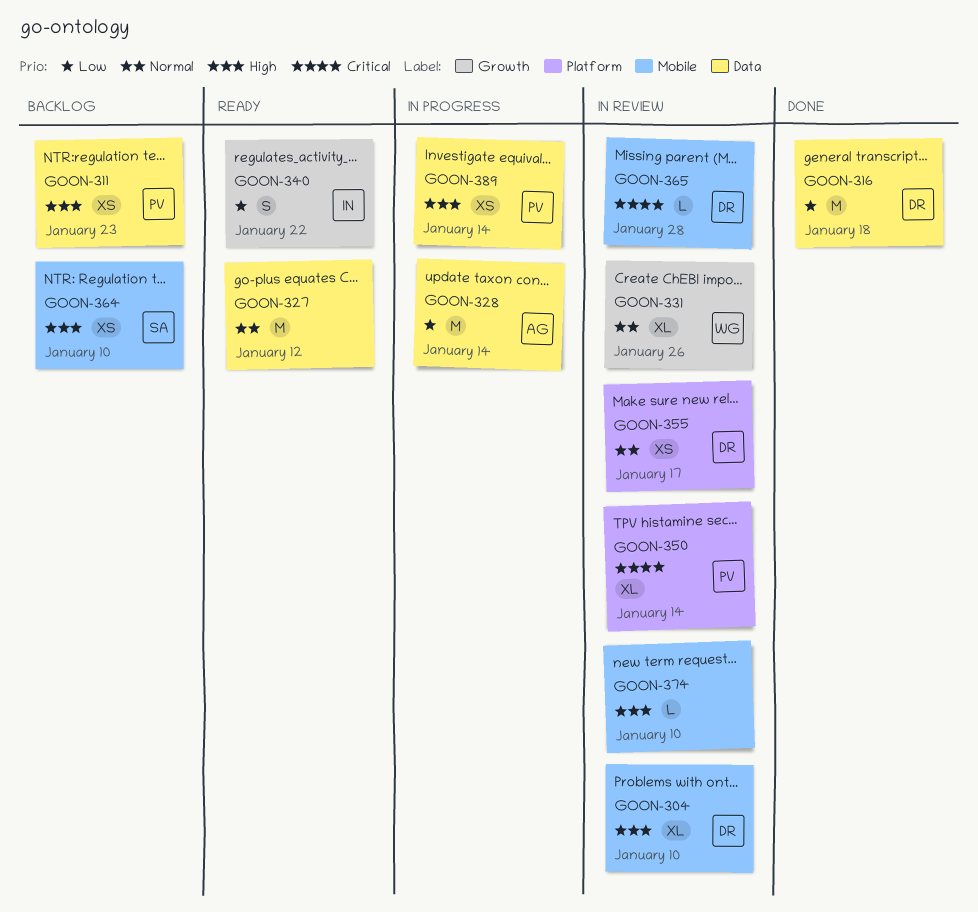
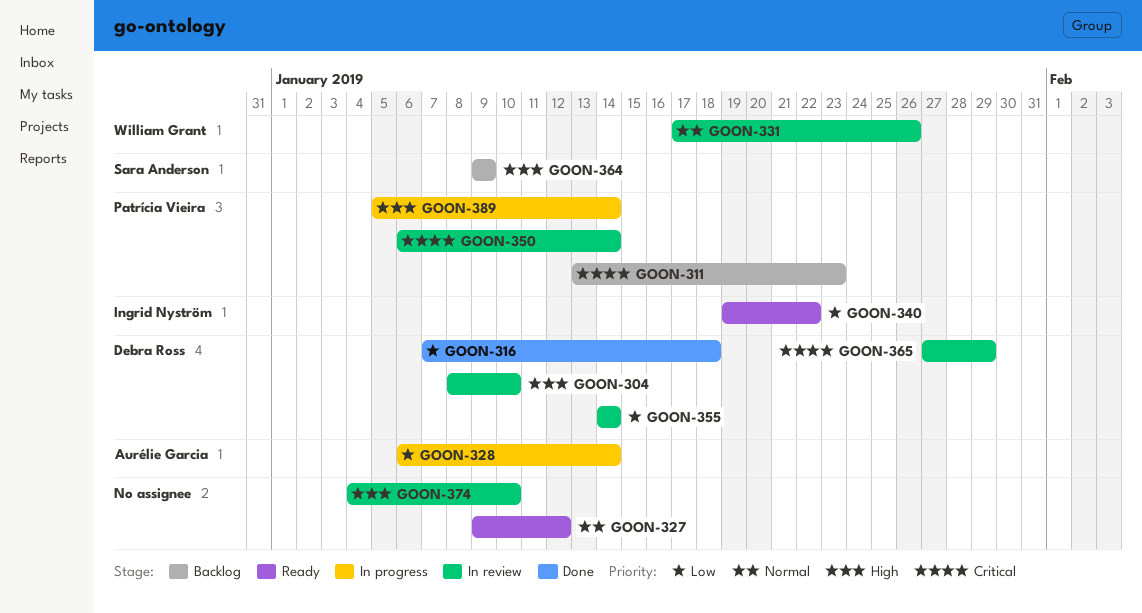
GOON-311, priority: High -> Critical
GOON-355, priority: Normal -> Low
GOON-355, due: Jan 17 -> Jan 14
GOON-364, due: Jan 10 -> Jan 9
GOON-365, due: Jan 28 -> Jan 29

